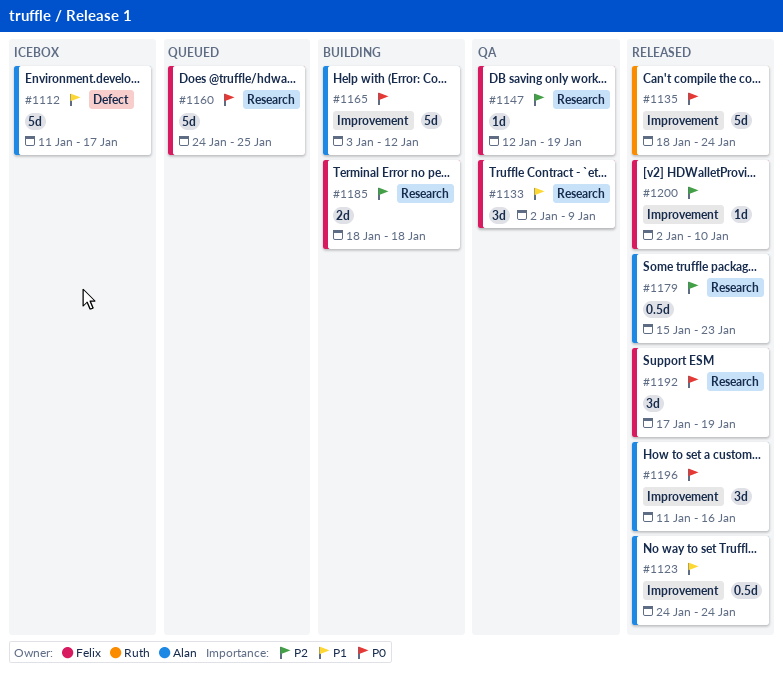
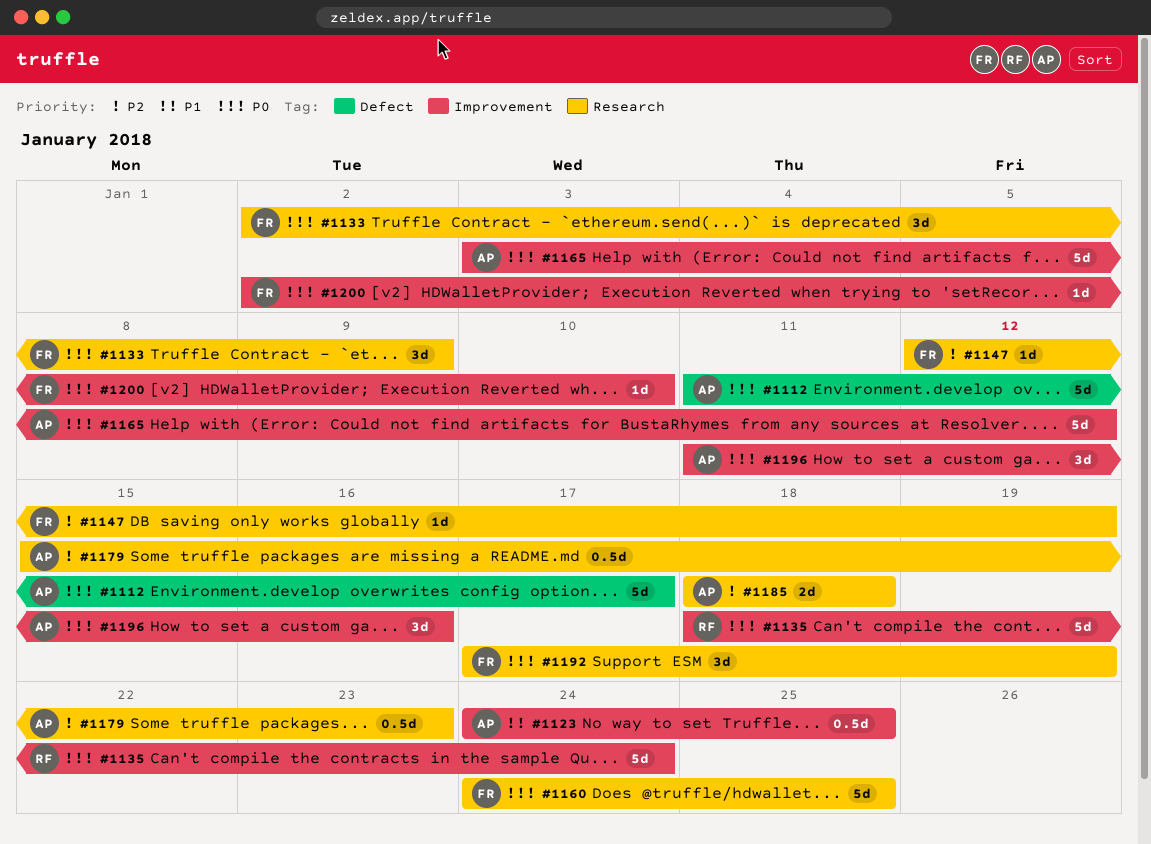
#1112, priority: P1 -> P0
#1123, due: Jan 24 -> Jan 25
#1133, priority: P1 -> P0
#1185, owner: Felix -> Alan
#1200, priority: P2 -> P0

